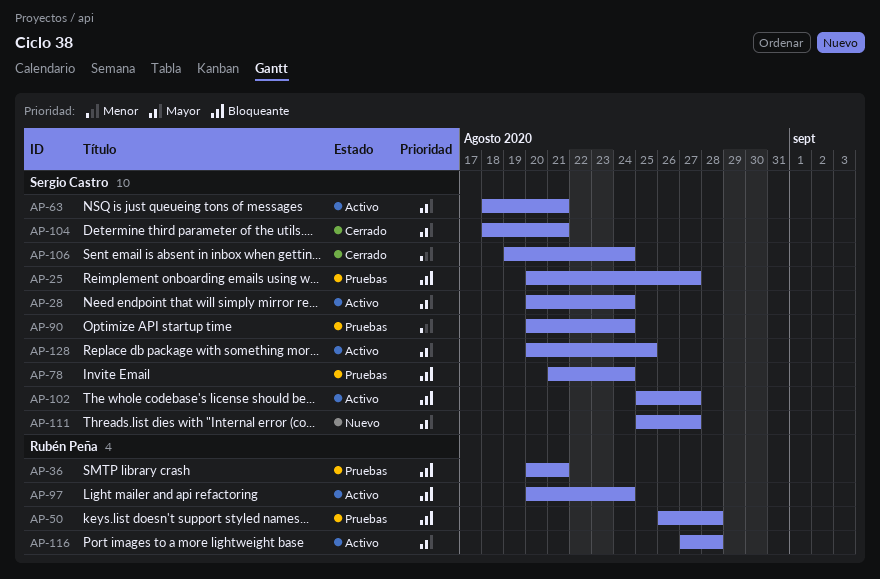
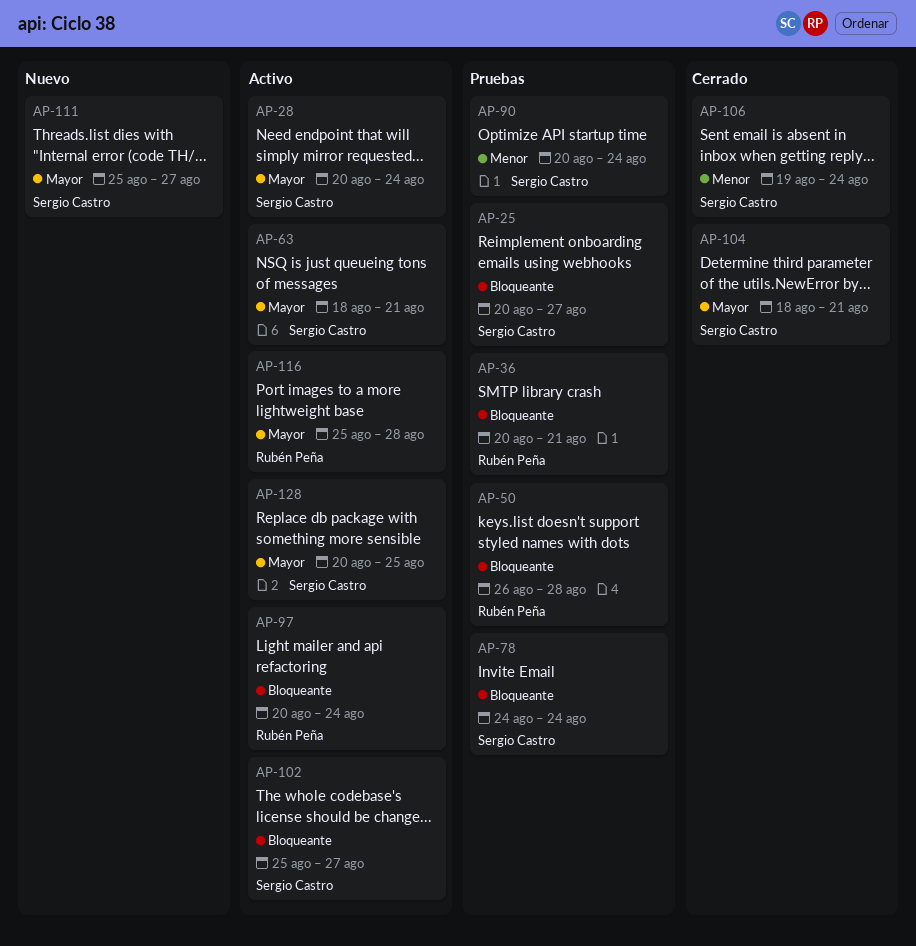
AP-78, start: Aug 21 -> Aug 24
AP-116, start: Aug 27 -> Aug 25

